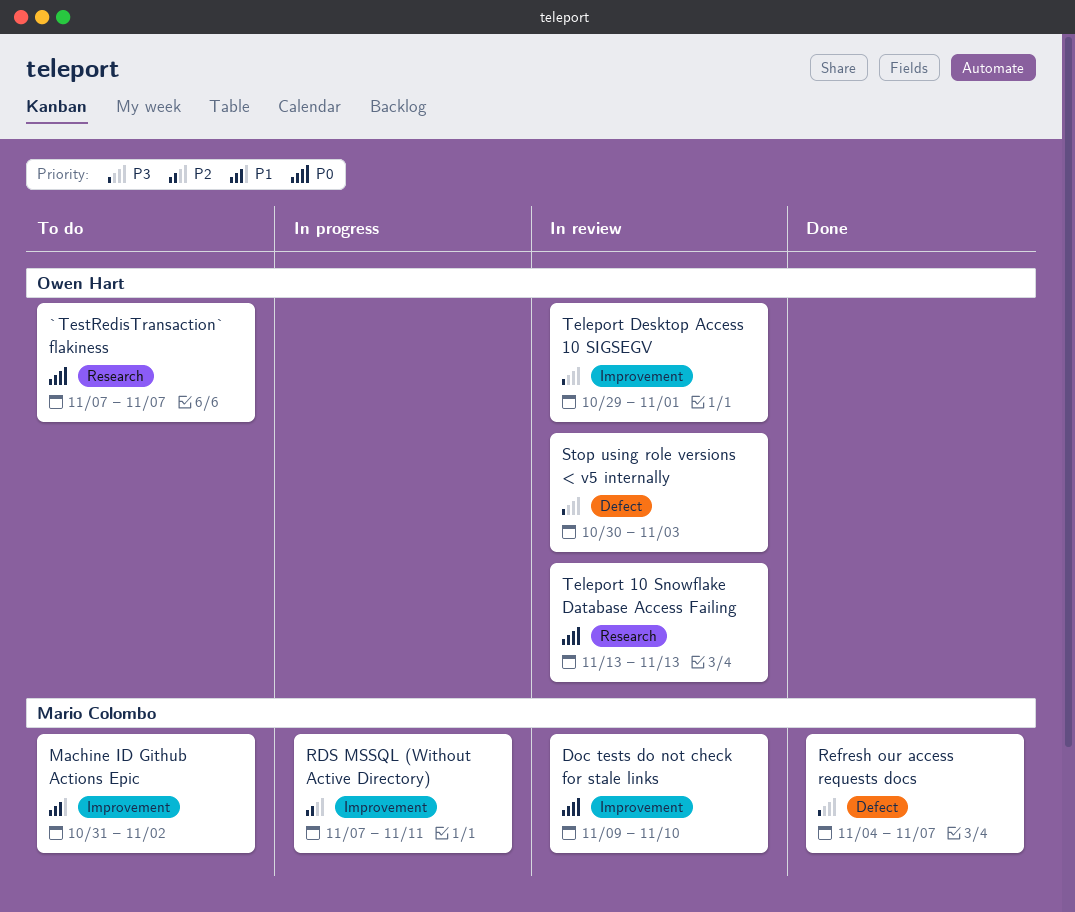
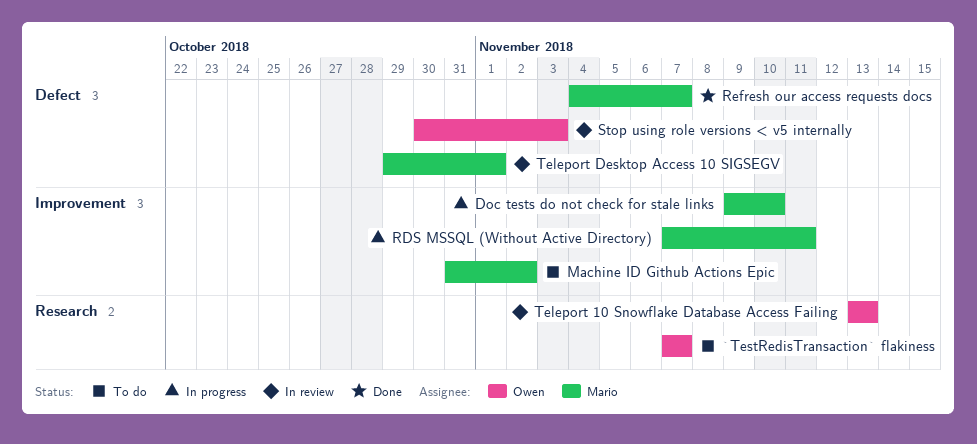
Doc tests do not check for stale links, status: In review -> In progress
Teleport Desktop Access 10 SIGSEGV, owner: Owen Hart -> Mario Colombo
Teleport Desktop Access 10 SIGSEGV, label: Improvement -> Defect

